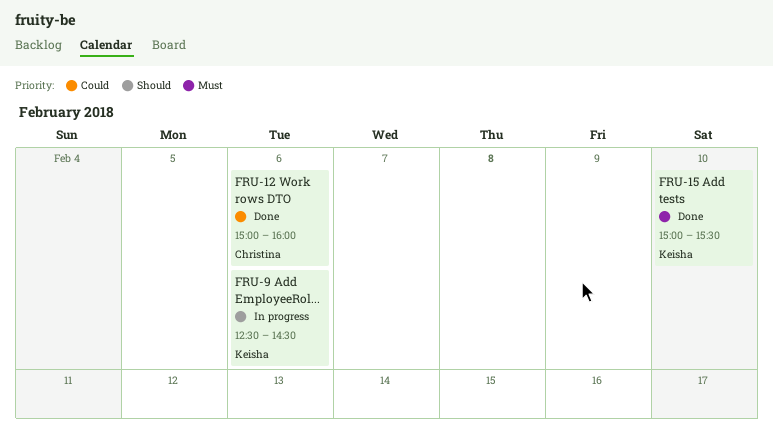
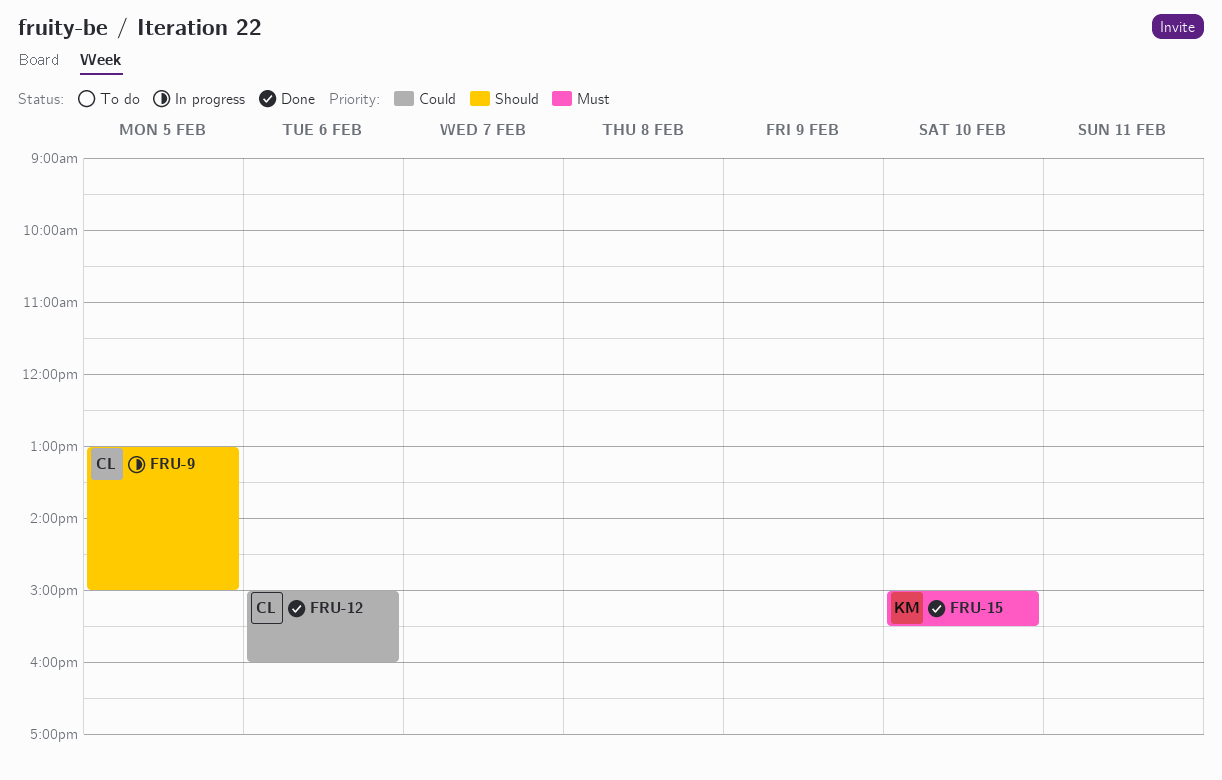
FRU-9, owner: Keisha -> Christina
FRU-9, day: Feb 6 -> Feb 5
FRU-9, begins: 12:30 -> 13:00
FRU-9, ends: 14:30 -> 15:00

